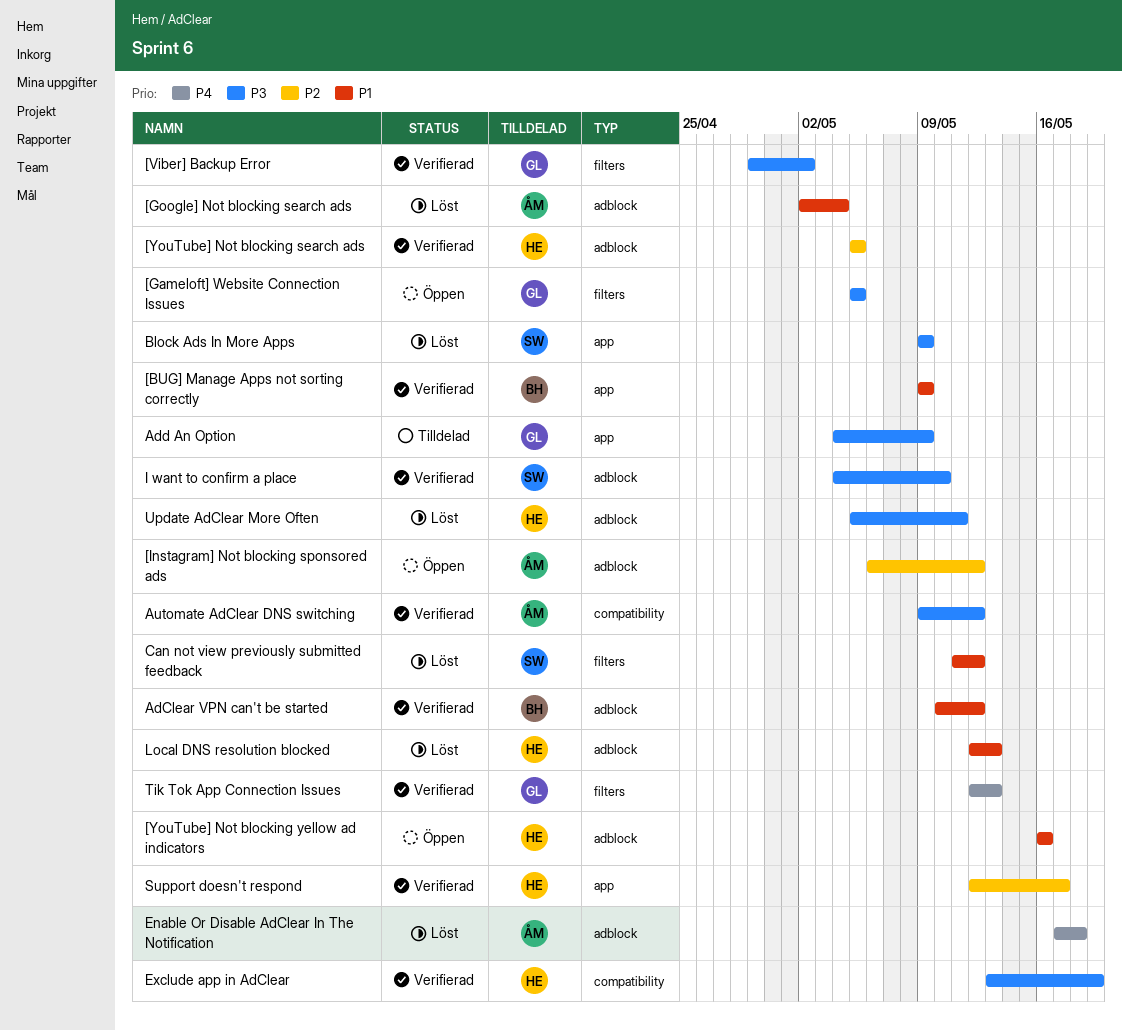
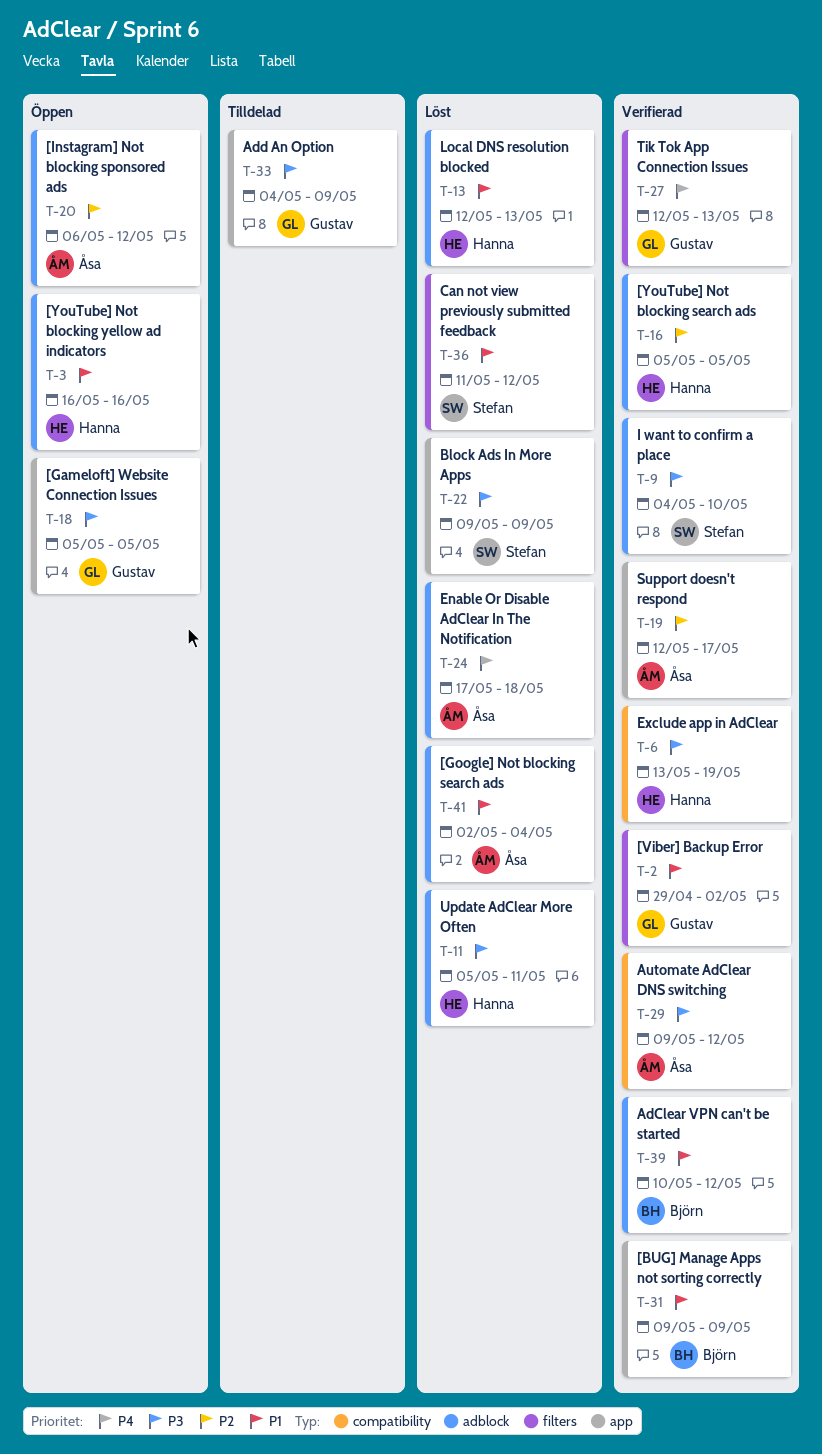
[Gameloft] Website Connection Issues, label: filters -> app
[Viber] Backup Error, priority: P3 -> P1
Support doesn't respond, owner: Hanna -> Åsa

